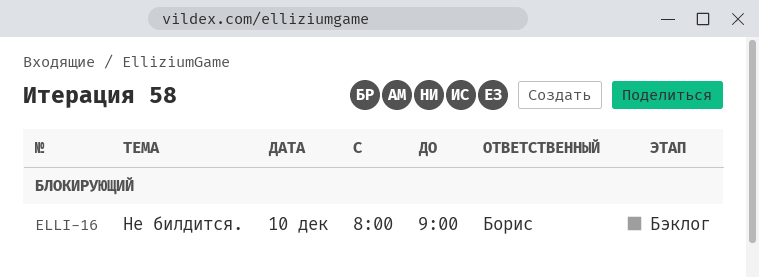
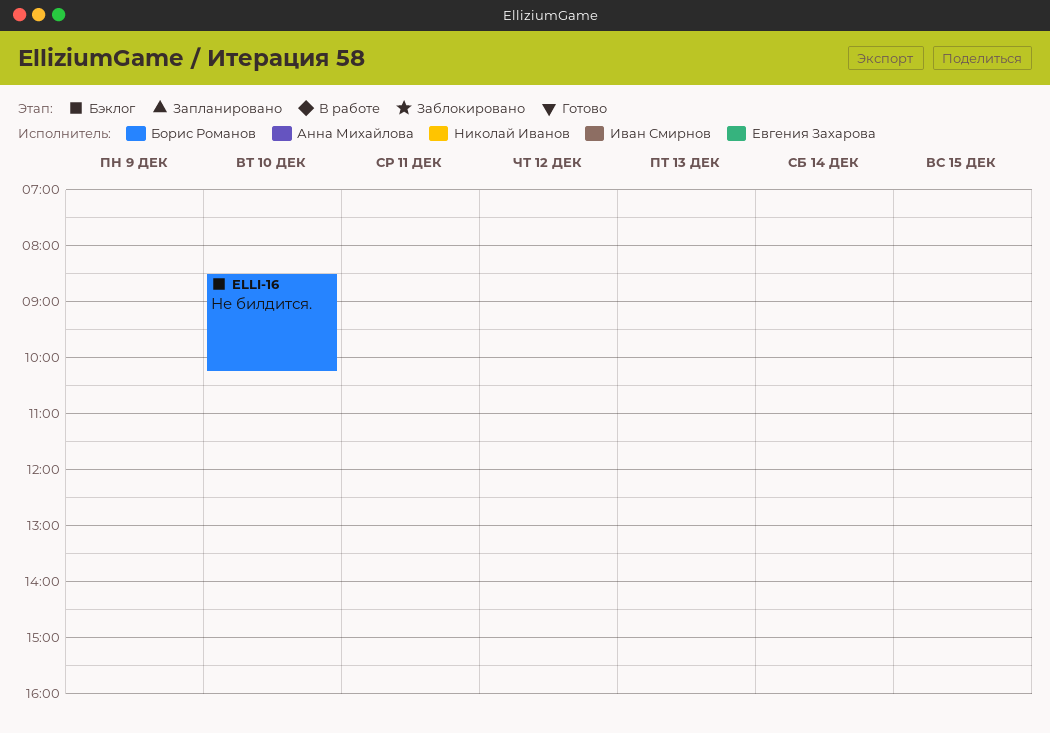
ELLI-16, begins: 08:00 -> 08:30
ELLI-16, ends: 09:00 -> 10:15

